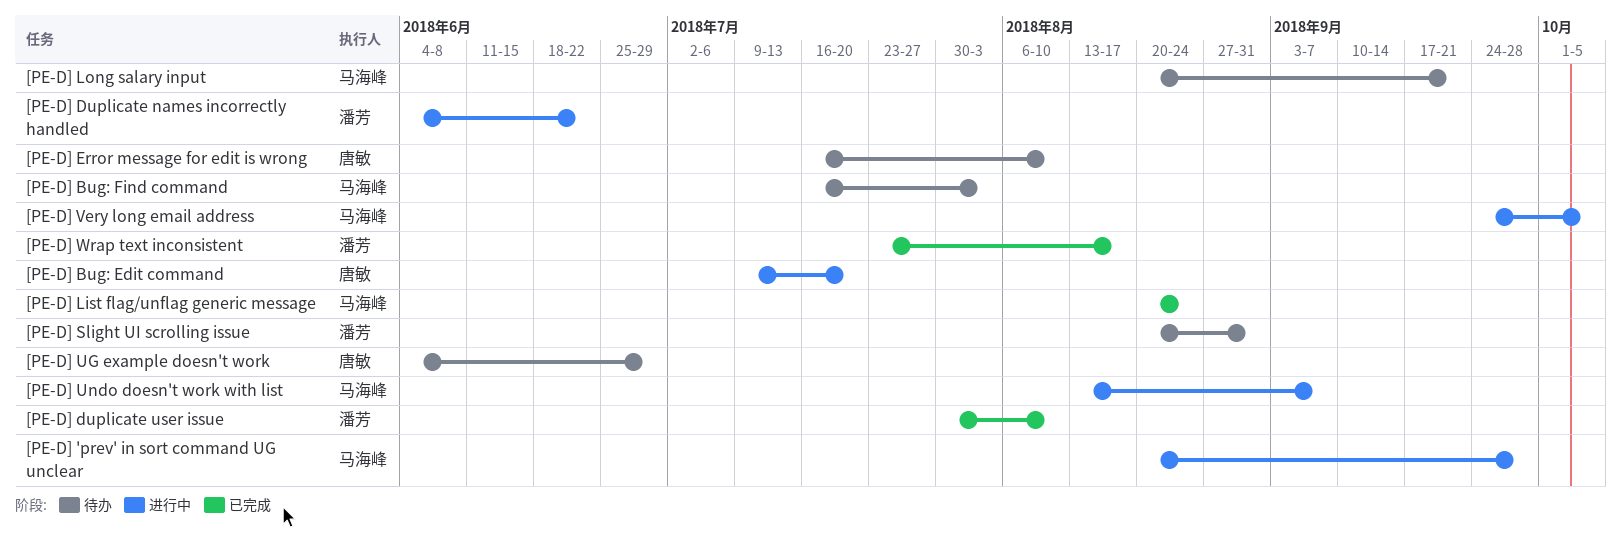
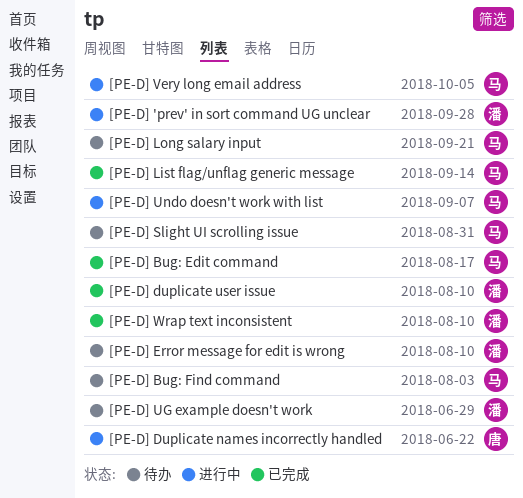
[PE-D] 'prev' in sort command UG unclear, owner: 马海峰 -> 潘芳
[PE-D] Bug: Edit command, status: 进行中 -> 已完成
[PE-D] Bug: Edit command, owner: 唐敏 -> 马海峰
[PE-D] Bug: Edit command, due: Jul 20 -> Aug 17
[PE-D] Duplicate names incorrectly handled, owner: 潘芳 -> 唐敏
[PE-D] Error message for edit is wrong, owner: 唐敏 -> 潘芳
[PE-D] List flag/unflag generic message, due: Aug 24 -> Sep 14
[PE-D] Slight UI scrolling issue, owner: 潘芳 -> 马海峰
[PE-D] UG example doesn't work, owner: 唐敏 -> 潘芳
[PE-D] Wrap text inconsistent, due: Aug 17 -> Aug 10

